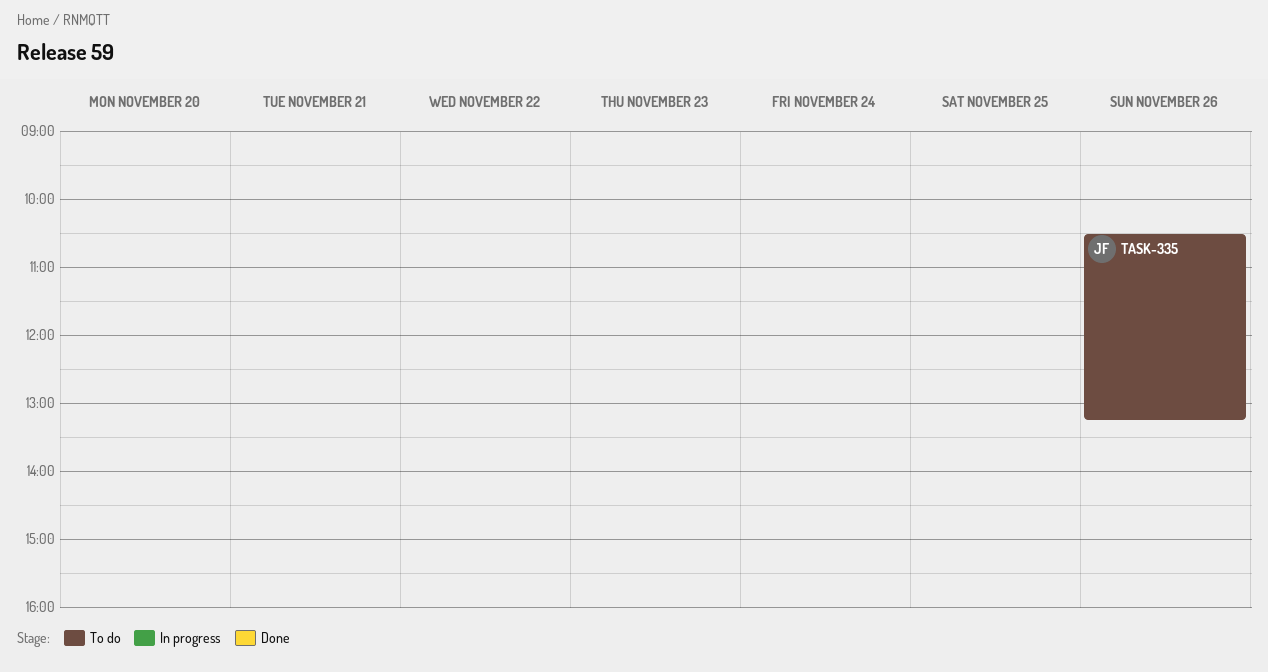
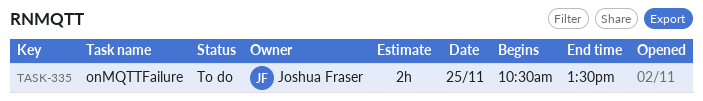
TASK-335, day: Nov 26 -> Nov 25
TASK-335, ends: 13:15 -> 13:30

